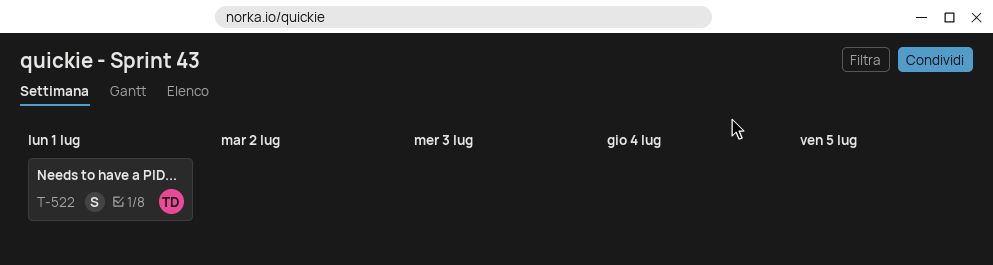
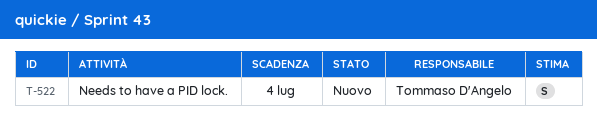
T-522, due: Jul 1 -> Jul 4

